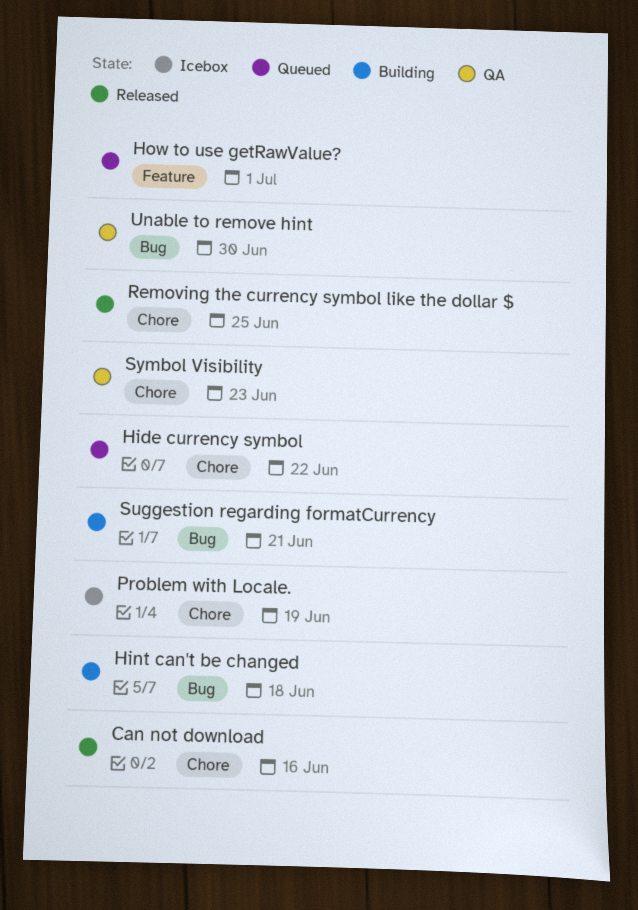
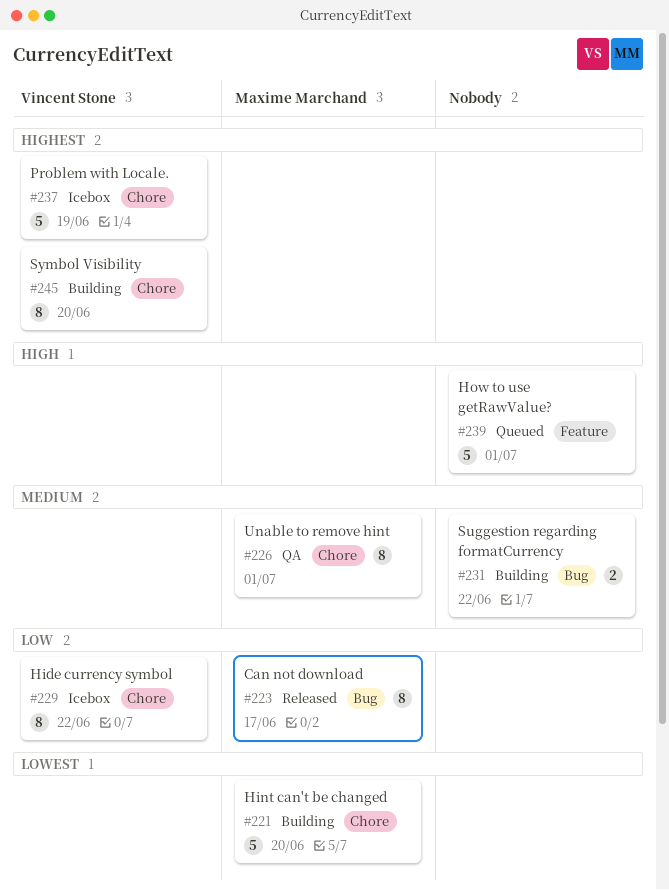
Can not download, label: Chore -> Bug
Can not download, due: Jun 16 -> Jun 17
Hide currency symbol, status: Queued -> Icebox
Hint can't be changed, label: Bug -> Chore
Hint can't be changed, due: Jun 18 -> Jun 20
Removing the currency symbol like the dollar $: present -> none
Suggestion regarding formatCurrency, due: Jun 21 -> Jun 22
Symbol Visibility, status: QA -> Building
Symbol Visibility, due: Jun 23 -> Jun 20
Unable to remove hint, label: Bug -> Chore
Unable to remove hint, due: Jun 30 -> Jul 1

